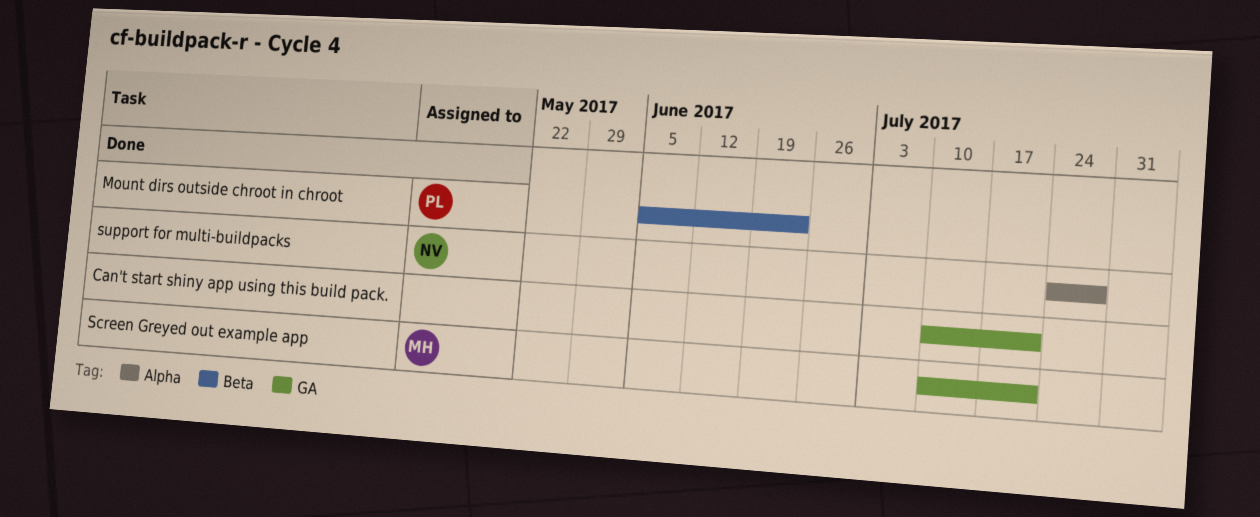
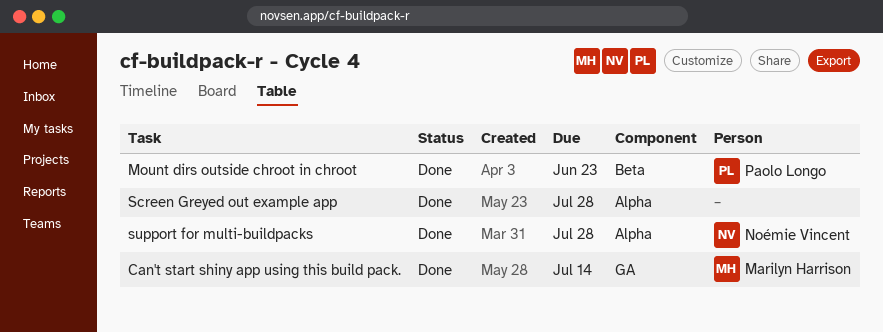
Can't start shiny app using this build pack., owner: none -> Marilyn Harrison
Can't start shiny app using this build pack., due: Jul 21 -> Jul 14
Screen Greyed out example app, owner: Marilyn Harrison -> none
Screen Greyed out example app, label: GA -> Alpha
Screen Greyed out example app, due: Jul 21 -> Jul 28

